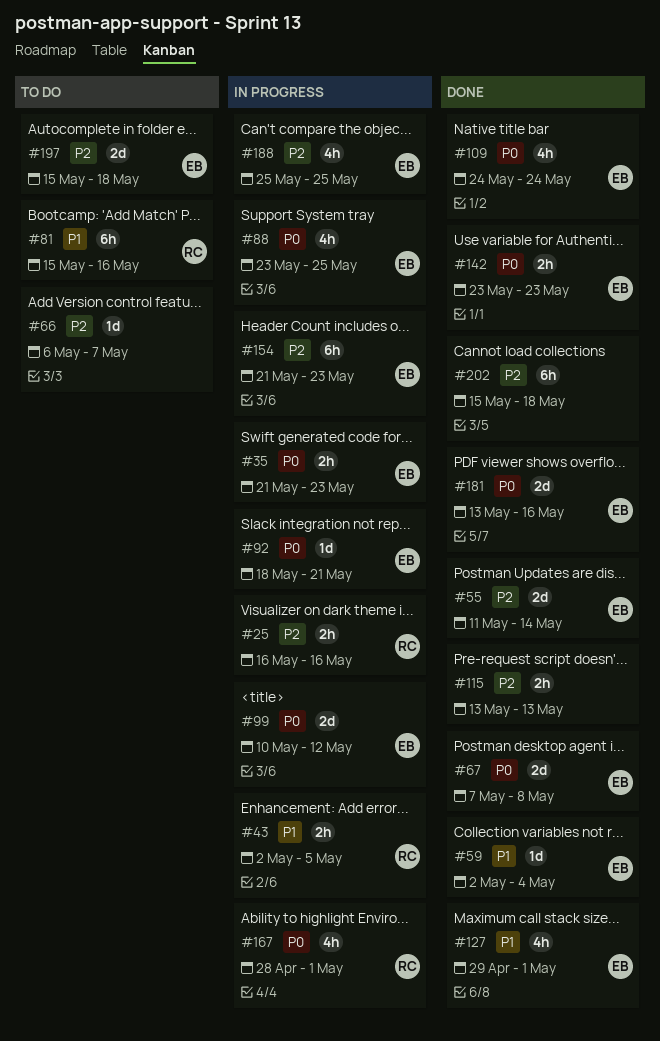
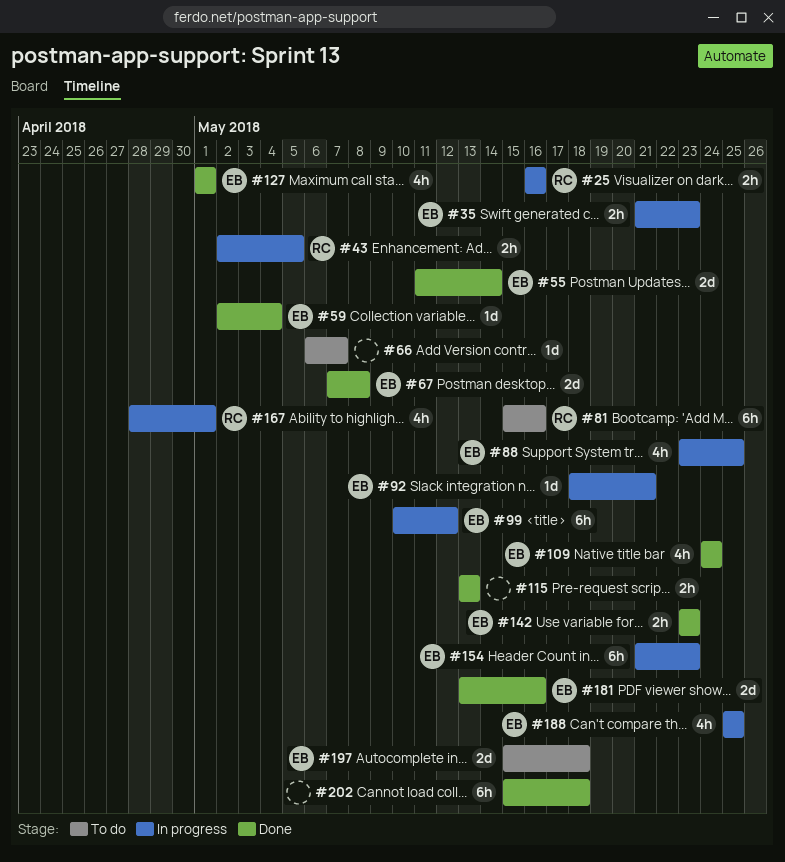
#99, estimate: 2d -> 6h
#127, start: Apr 29 -> May 1

